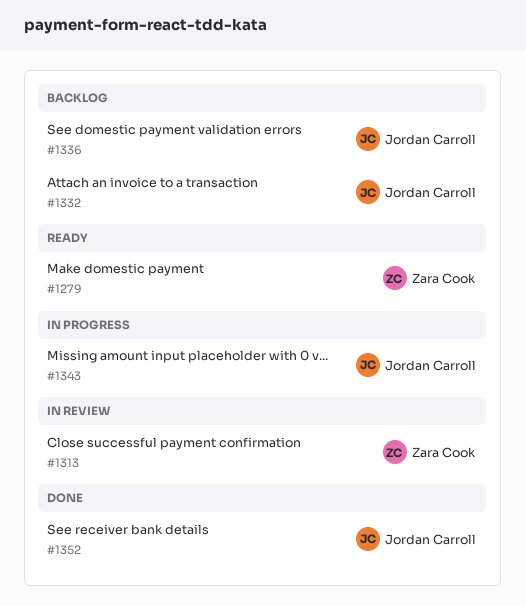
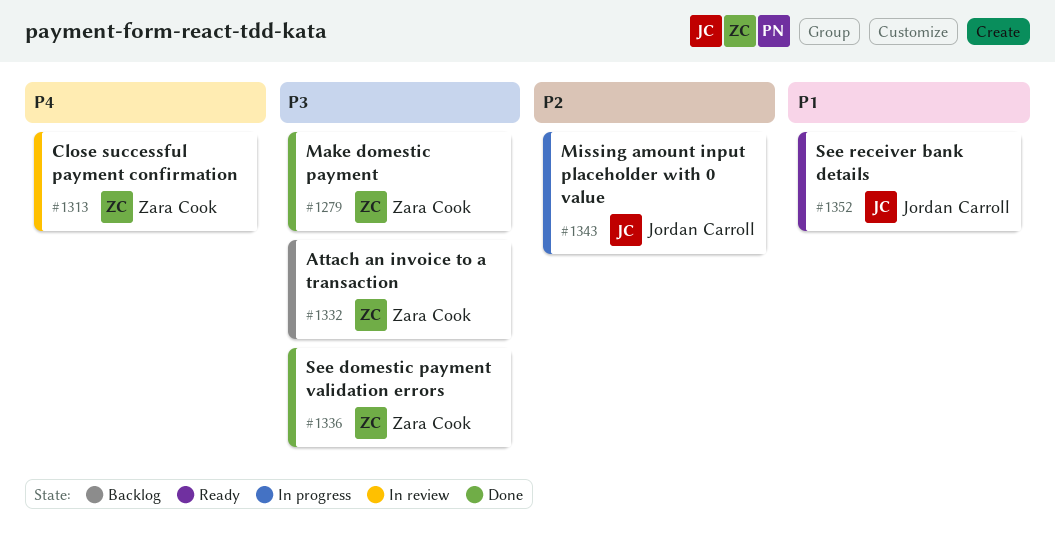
#1279, status: Ready -> Done
#1332, owner: Jordan Carroll -> Zara Cook
#1336, status: Backlog -> Done
#1336, owner: Jordan Carroll -> Zara Cook
#1352, status: Done -> Ready

